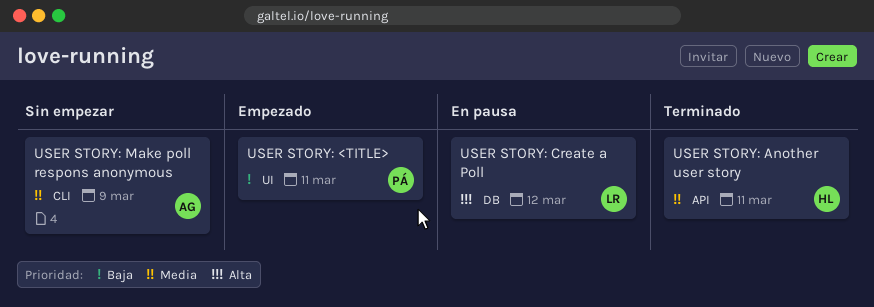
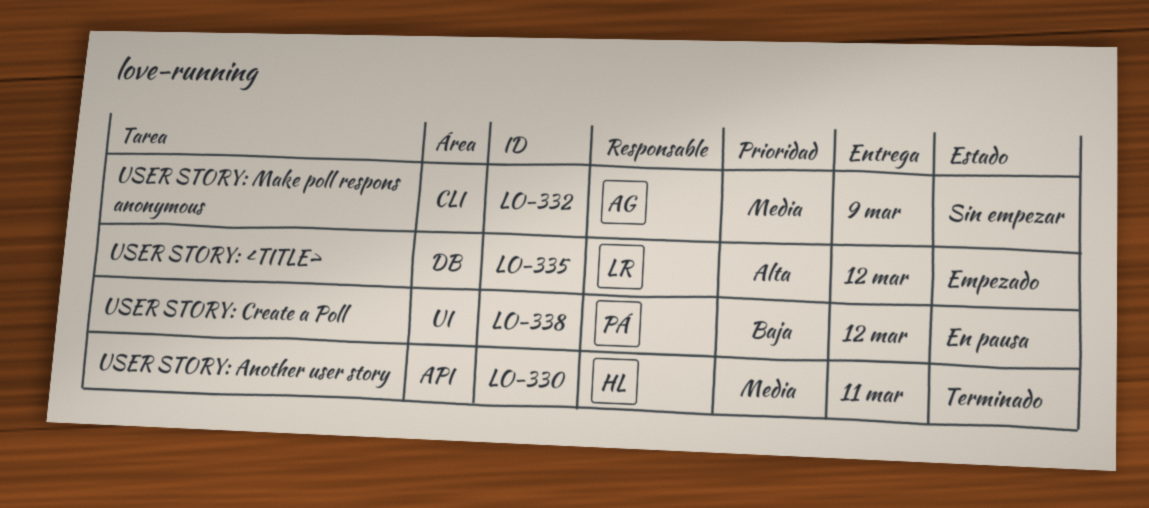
USER STORY: <TITLE>, owner: PÁ -> LR
USER STORY: <TITLE>, priority: Baja -> Alta
USER STORY: <TITLE>, label: UI -> DB
USER STORY: <TITLE>, due: Mar 11 -> Mar 12
USER STORY: Create a Poll, owner: LR -> PÁ
USER STORY: Create a Poll, priority: Alta -> Baja
USER STORY: Create a Poll, label: DB -> UI

